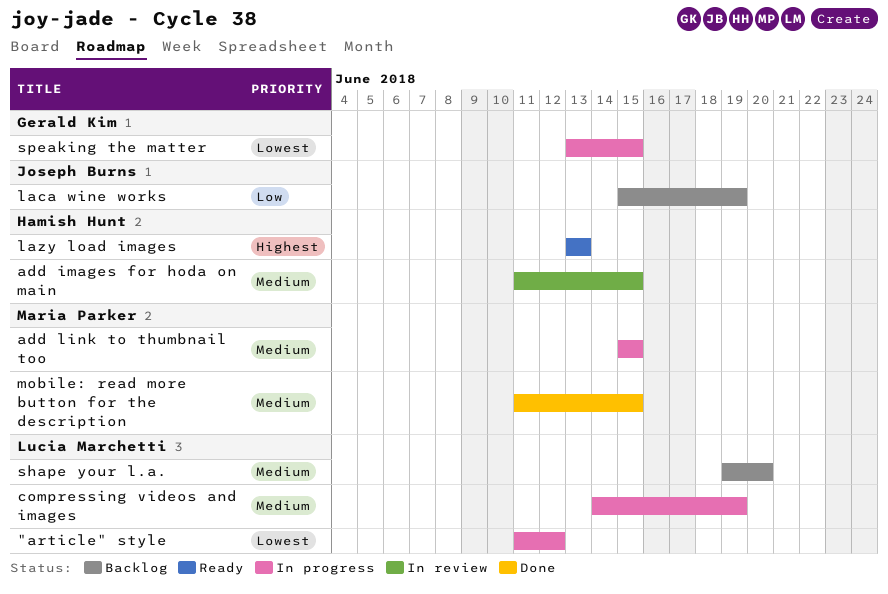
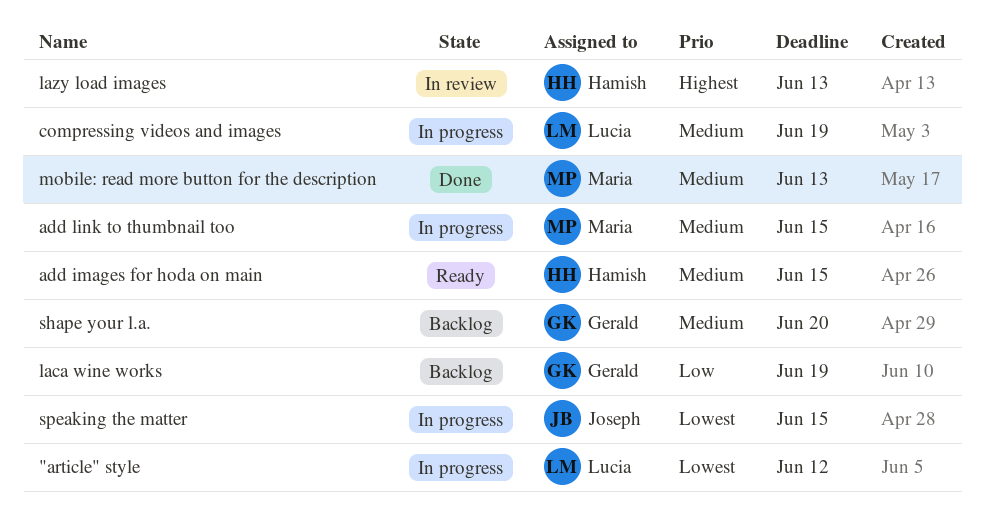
add images for hoda on main, status: In review -> Ready
laca wine works, owner: Joseph Burns -> Gerald Kim
lazy load images, status: Ready -> In review
mobile: read more button for the description, due: Jun 15 -> Jun 13
shape your l.a., owner: Lucia Marchetti -> Gerald Kim
speaking the matter, owner: Gerald Kim -> Joseph Burns

